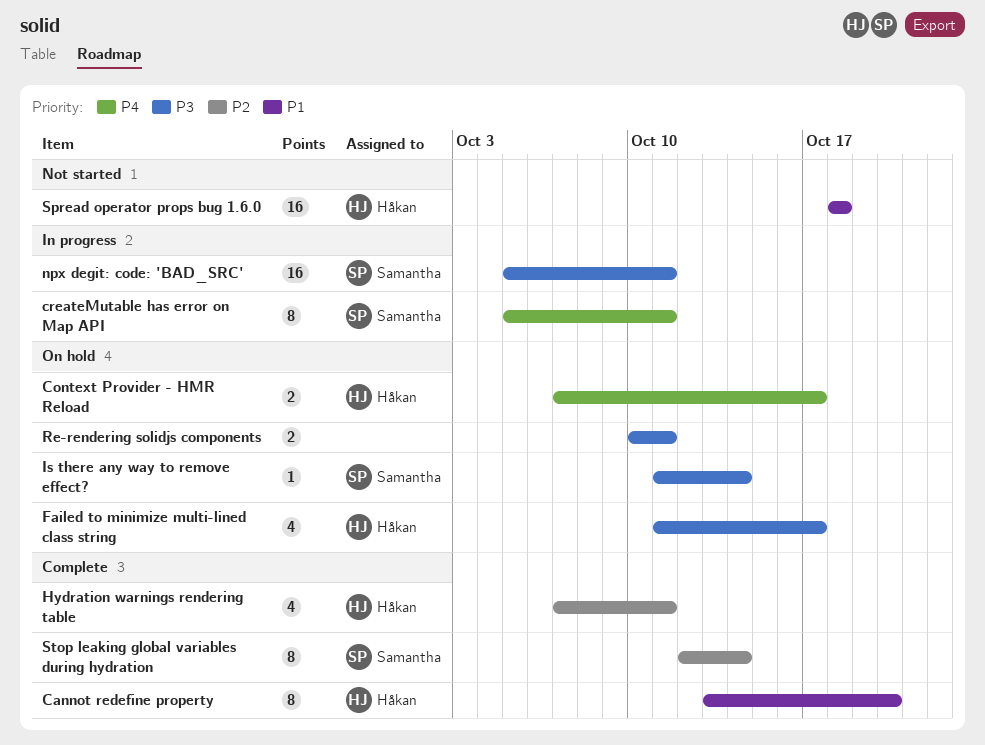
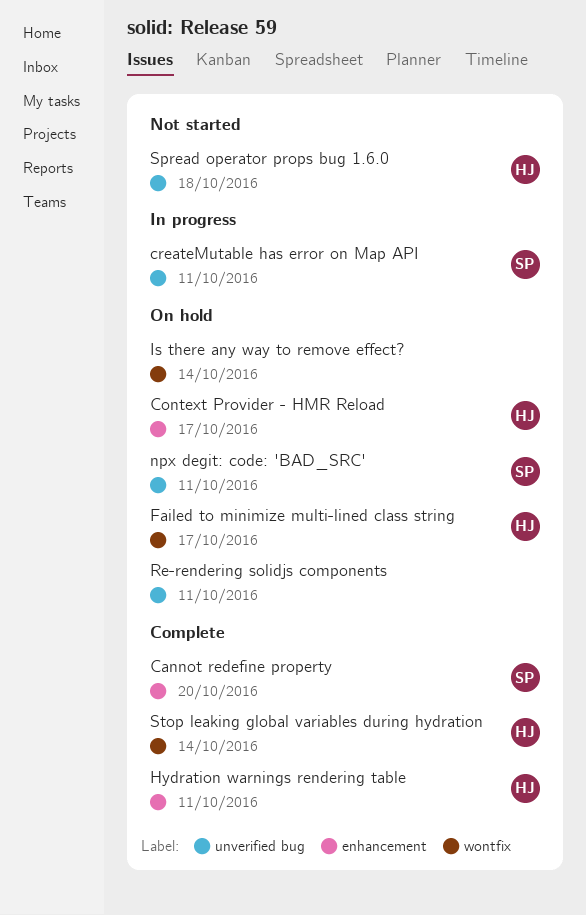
Cannot redefine property, owner: Håkan -> Samantha
Is there any way to remove effect?, owner: Samantha -> none
npx degit: code: 'BAD_SRC', status: In progress -> On hold
Stop leaking global variables during hydration, owner: Samantha -> Håkan

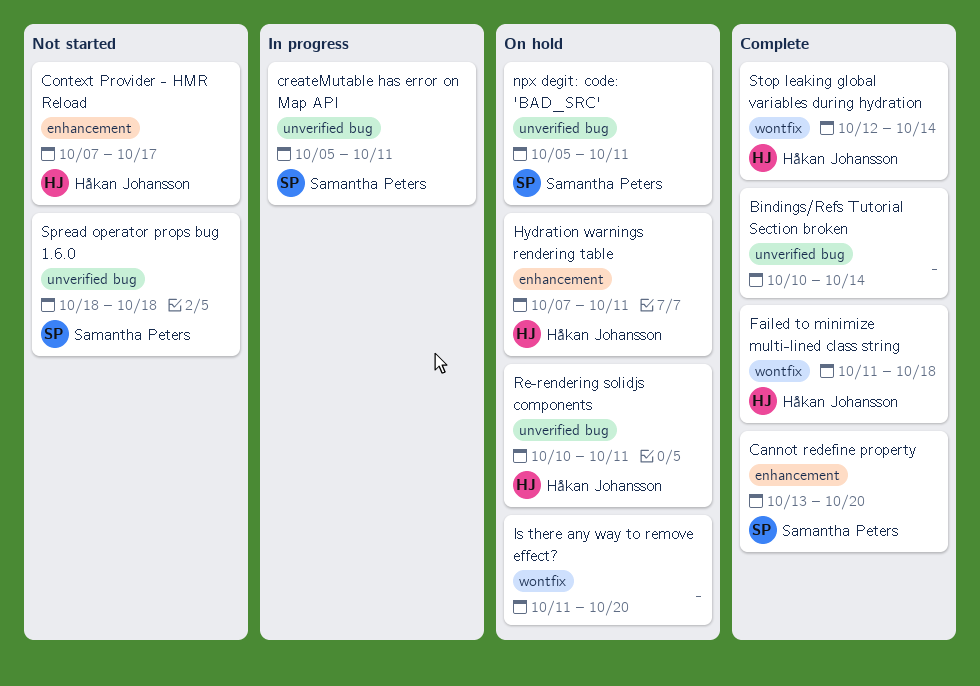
Bindings/Refs Tutorial Section broken: none -> present
Context Provider - HMR Reload, status: On hold -> Not started
Failed to minimize multi-lined class string, status: On hold -> Complete
Failed to minimize multi-lined class string, due: Oct 17 -> Oct 18
Hydration warnings rendering table, status: Complete -> On hold
Is there any way to remove effect?, due: Oct 14 -> Oct 20
Re-rendering solidjs components, owner: none -> Håkan Johansson
Spread operator props bug 1.6.0, owner: Håkan Johansson -> Samantha Peters

